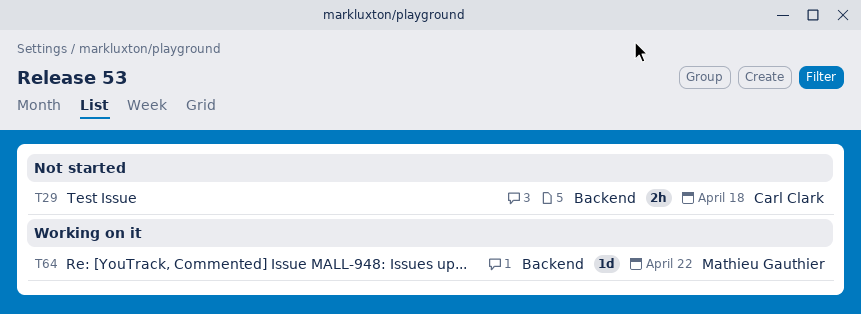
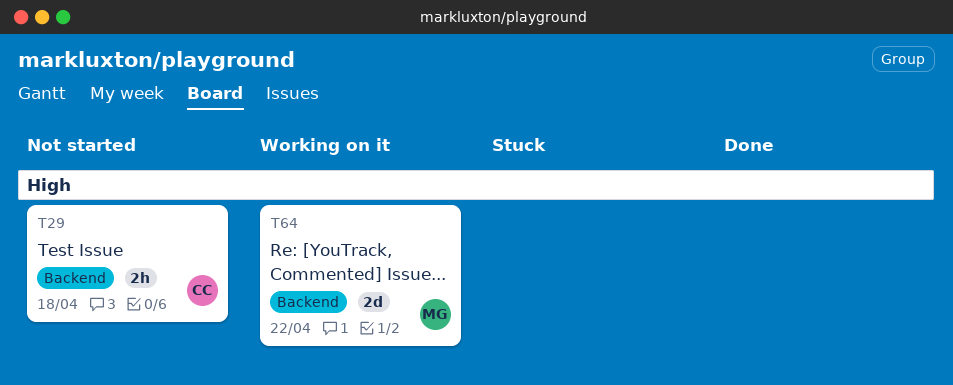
T64, estimate: 1d -> 2d

